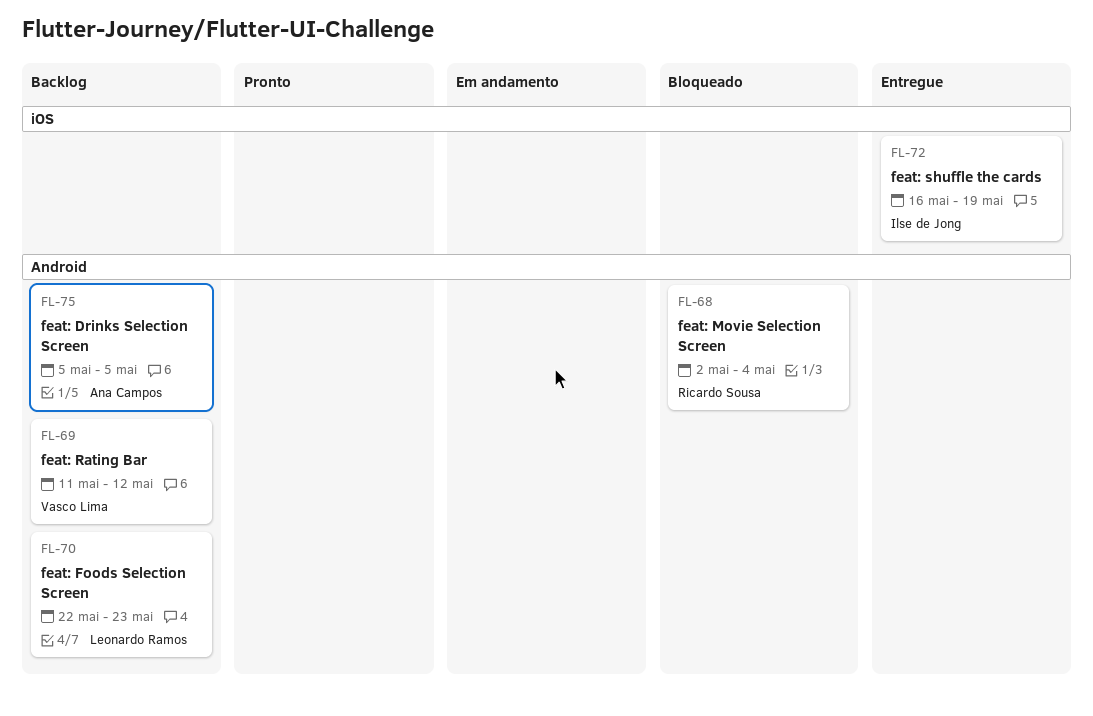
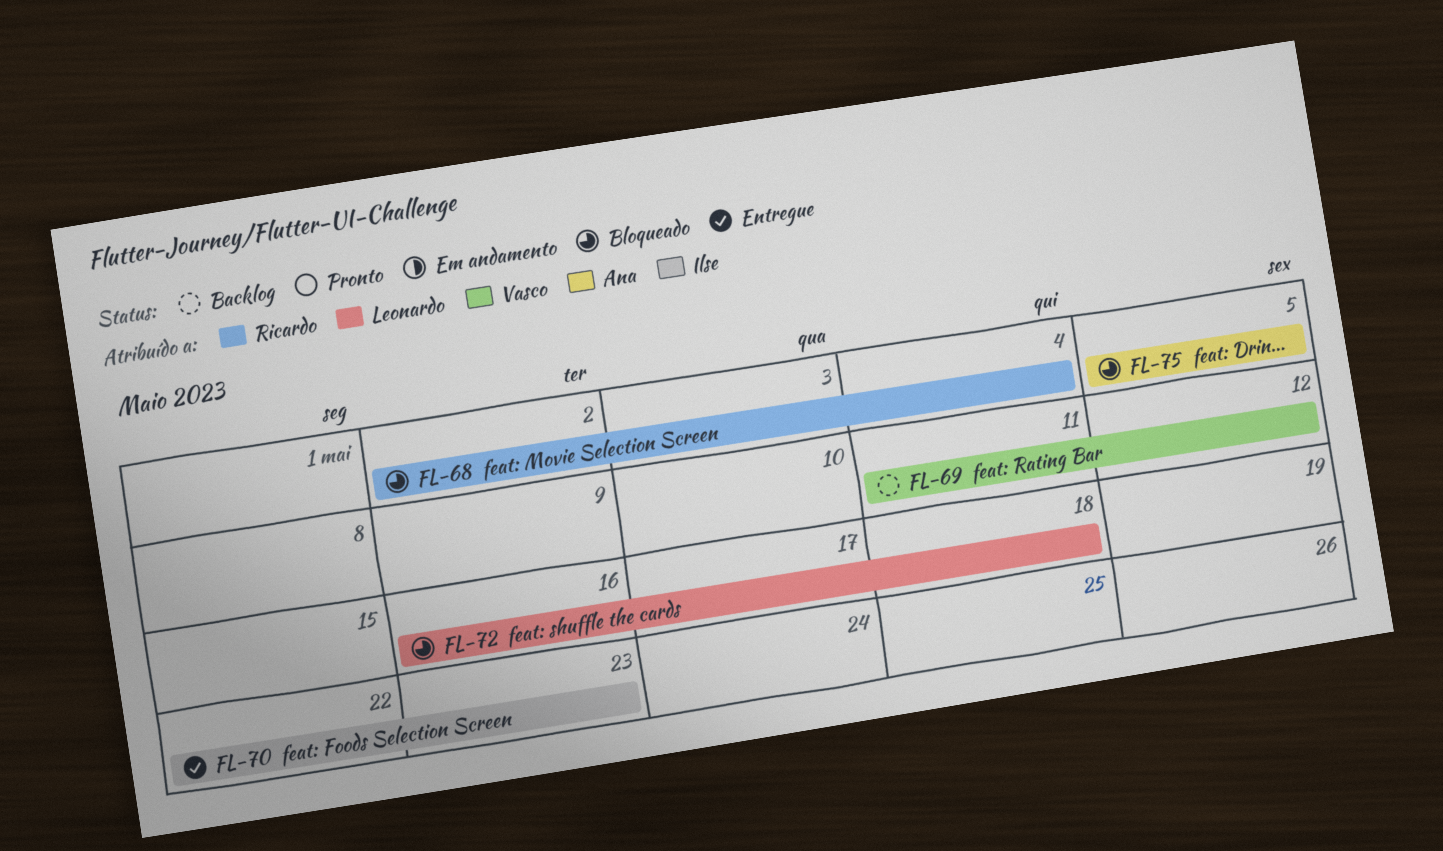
FL-70, status: Backlog -> Entregue
FL-70, owner: Leonardo Ramos -> Ilse de Jong
FL-72, status: Entregue -> Bloqueado
FL-72, owner: Ilse de Jong -> Leonardo Ramos
FL-72, due: May 19 -> May 18
FL-75, status: Backlog -> Bloqueado

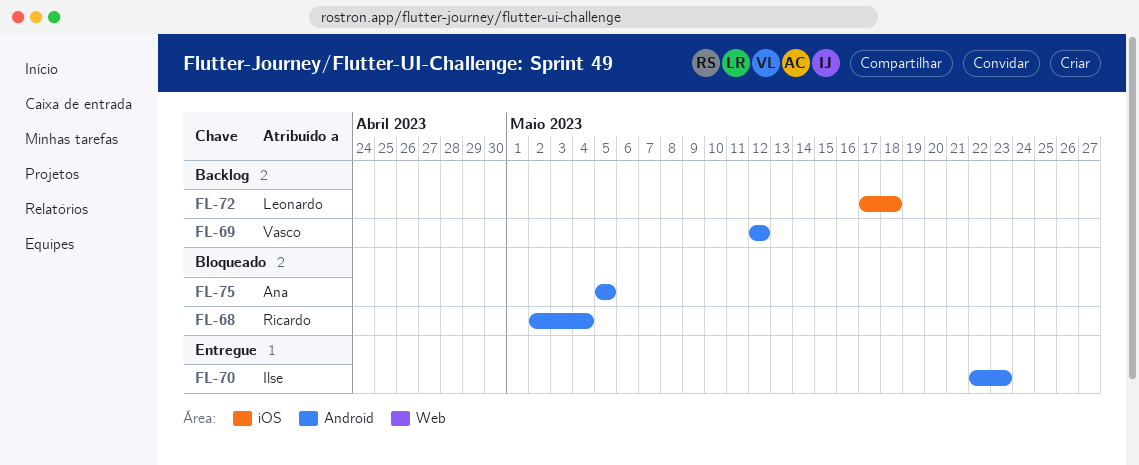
FL-69, start: May 11 -> May 12
FL-72, status: Bloqueado -> Backlog
FL-72, start: May 16 -> May 17

